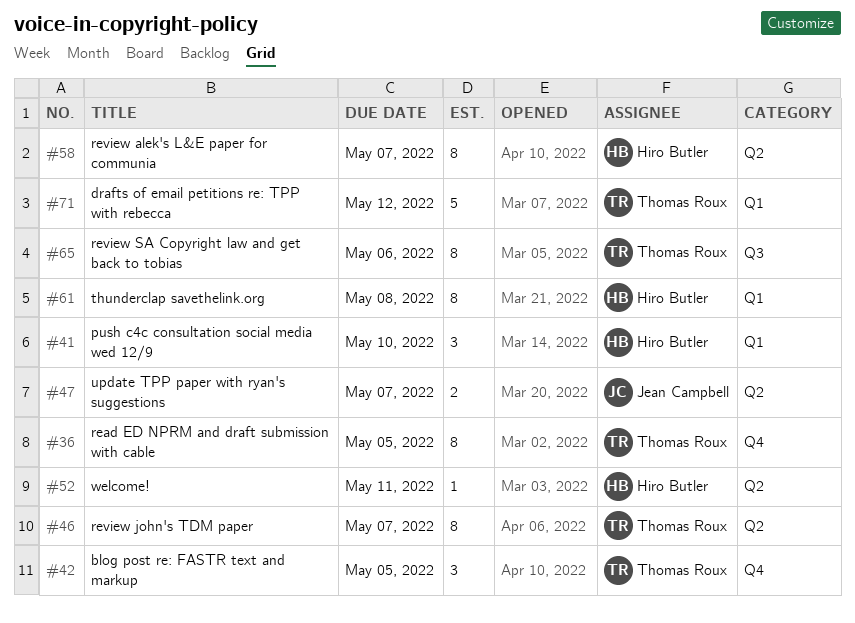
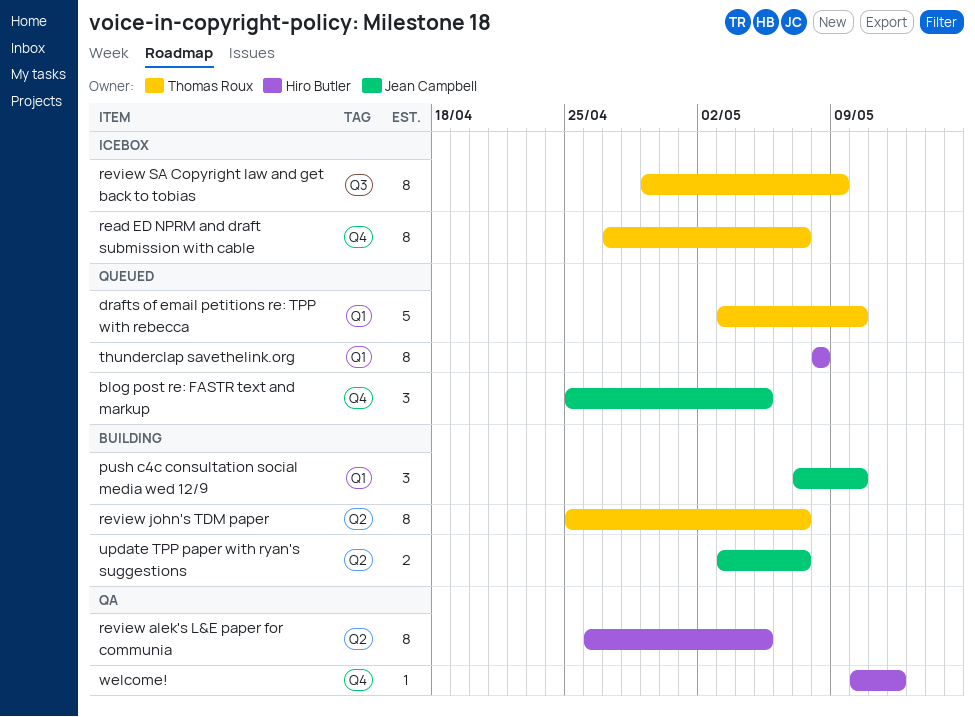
blog post re: FASTR text and markup, owner: Thomas Roux -> Jean Campbell
drafts of email petitions re: TPP with rebecca, due: May 12 -> May 10
push c4c consultation social media wed 12/9, owner: Hiro Butler -> Jean Campbell
read ED NPRM and draft submission with cable, due: May 5 -> May 7
review alek's L&E paper for communia, due: May 7 -> May 5
review SA Copyright law and get back to tobias, due: May 6 -> May 9
welcome!, label: Q2 -> Q4
welcome!, due: May 11 -> May 12

